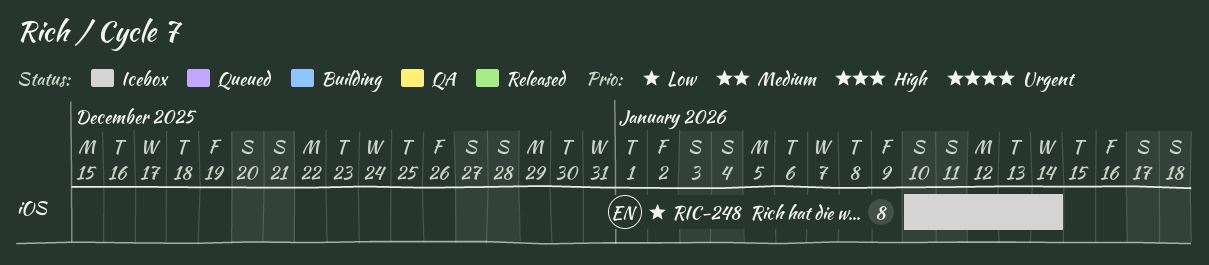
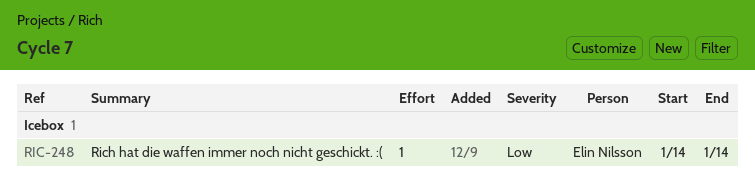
RIC-248, estimate: 8 -> 1
RIC-248, start: Jan 10 -> Jan 14

